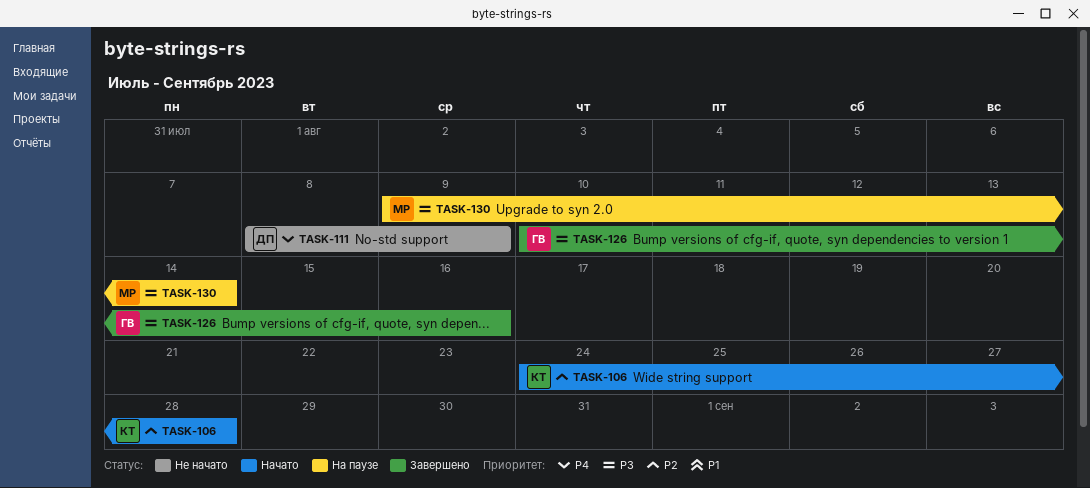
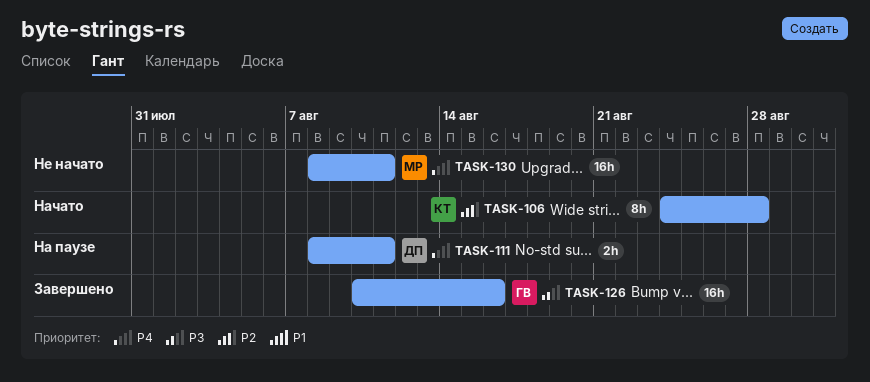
TASK-111, status: Не начато -> На паузе
TASK-111, due: Aug 9 -> Aug 11
TASK-130, status: На паузе -> Не начато
TASK-130, priority: P3 -> P4
TASK-130, start: Aug 9 -> Aug 8
TASK-130, due: Aug 14 -> Aug 11

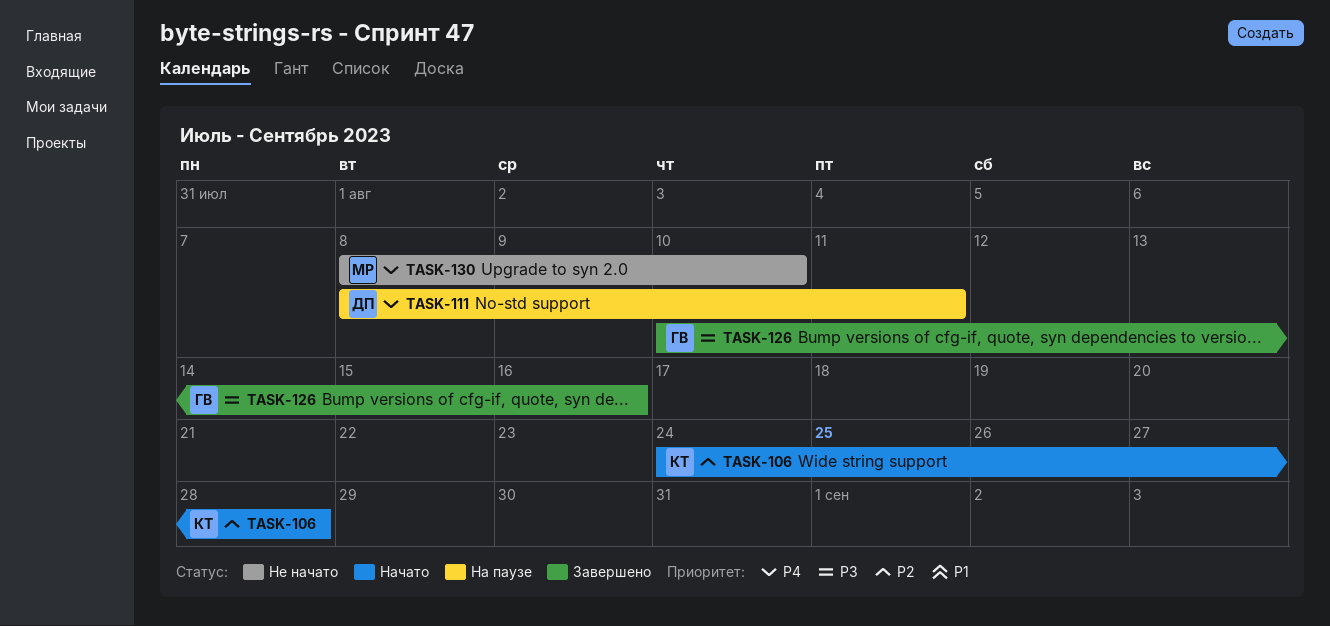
TASK-130, due: Aug 11 -> Aug 10

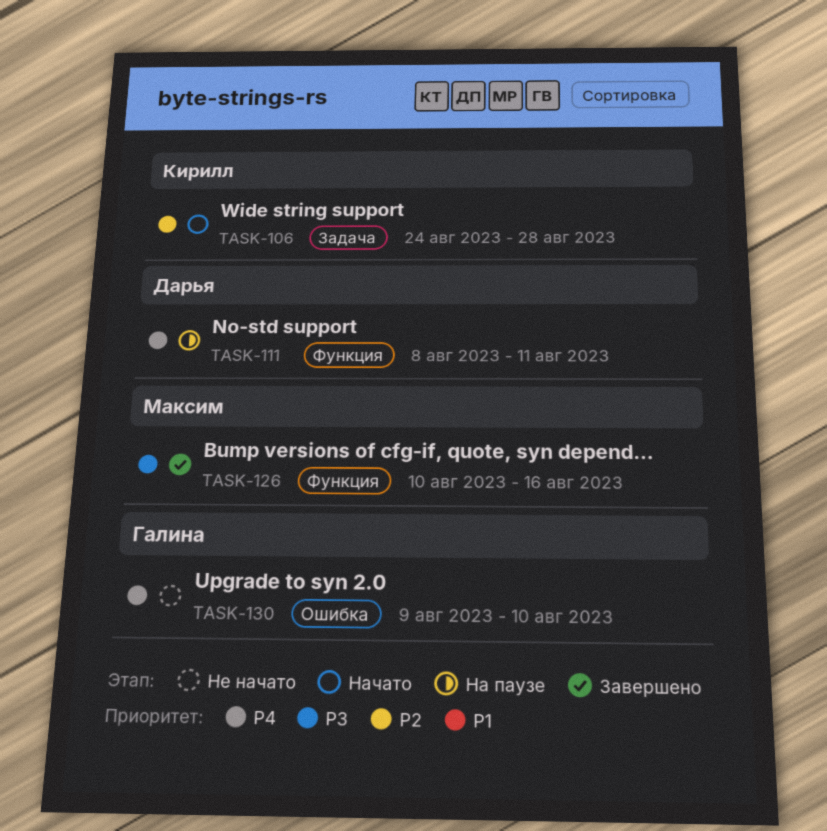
TASK-126, owner: Галина -> Максим
TASK-130, owner: Максим -> Галина
TASK-130, start: Aug 8 -> Aug 9

